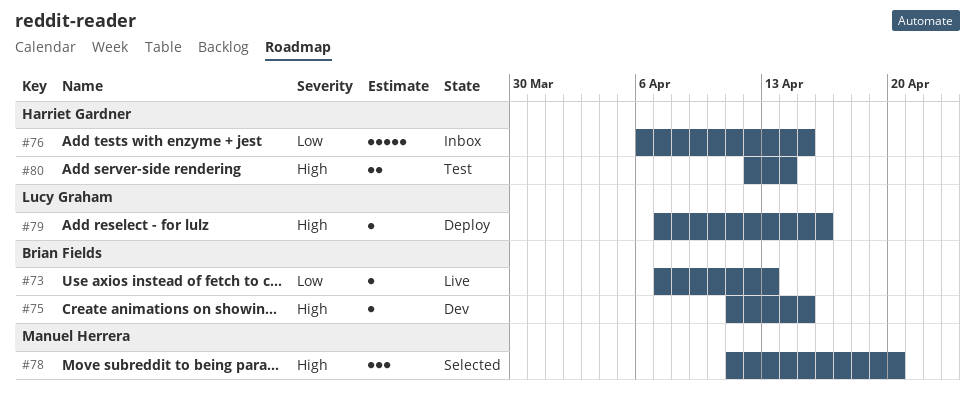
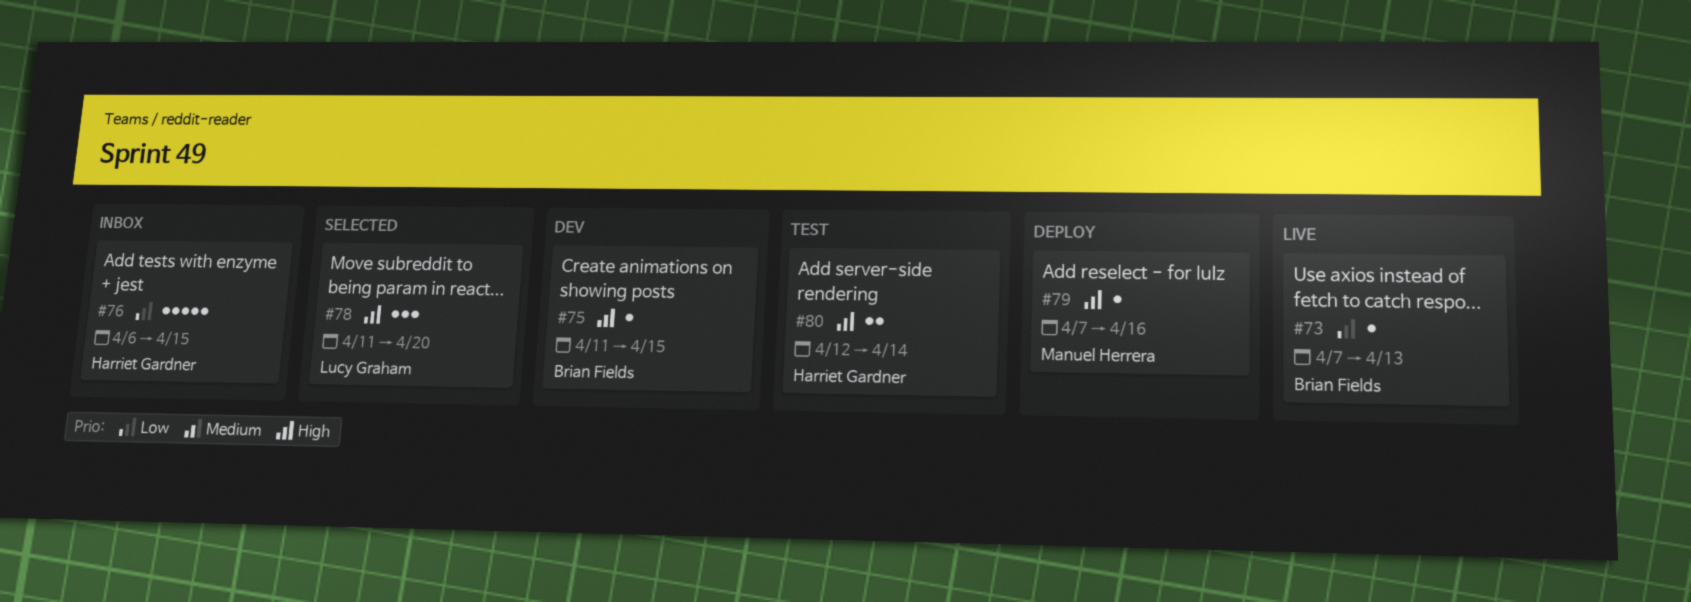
#78, owner: Manuel Herrera -> Lucy Graham
#79, owner: Lucy Graham -> Manuel Herrera

